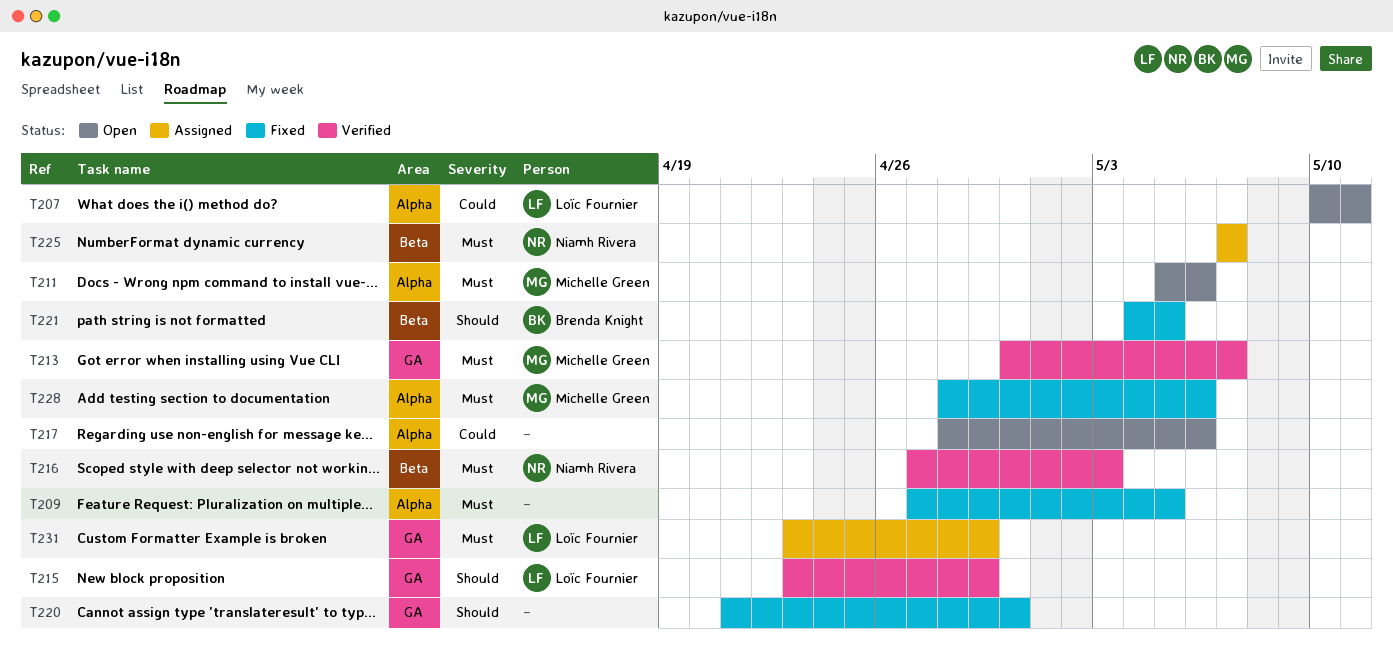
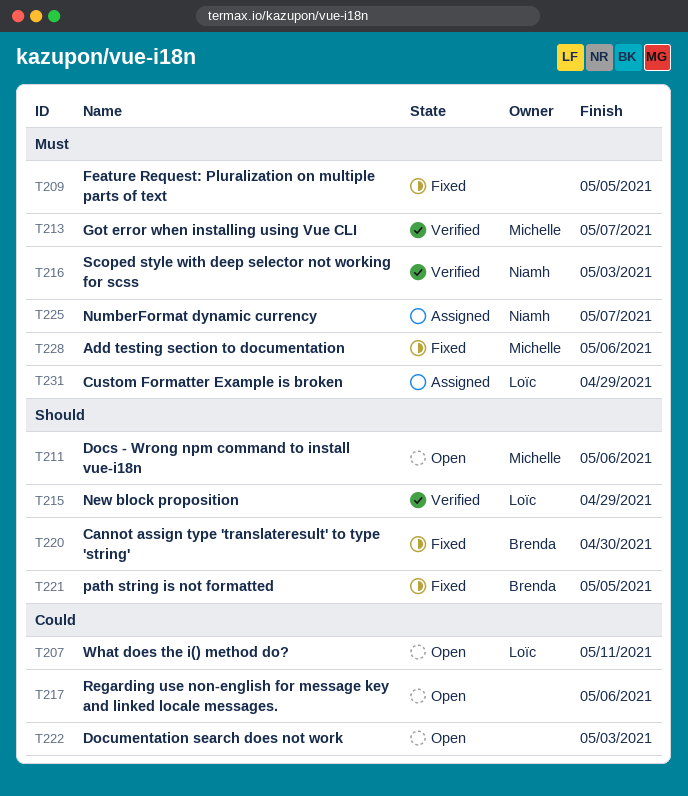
T211, priority: Must -> Should
T220, owner: none -> Brenda Knight
T222: none -> present

